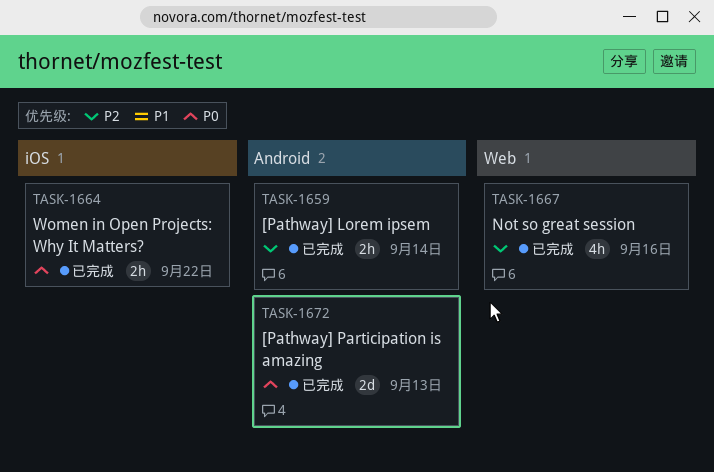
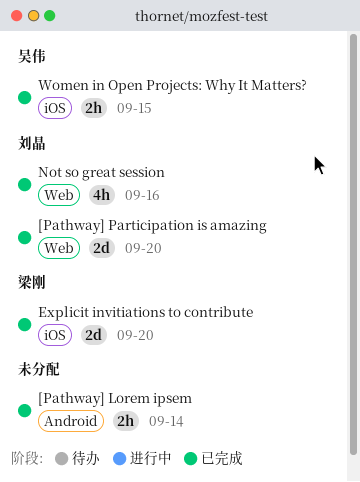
[Pathway] Participation is amazing, label: Android -> Web
[Pathway] Participation is amazing, due: Sep 13 -> Sep 20
Explicit invitiations to contribute: none -> present
Women in Open Projects: Why It Matters?, due: Sep 22 -> Sep 15

